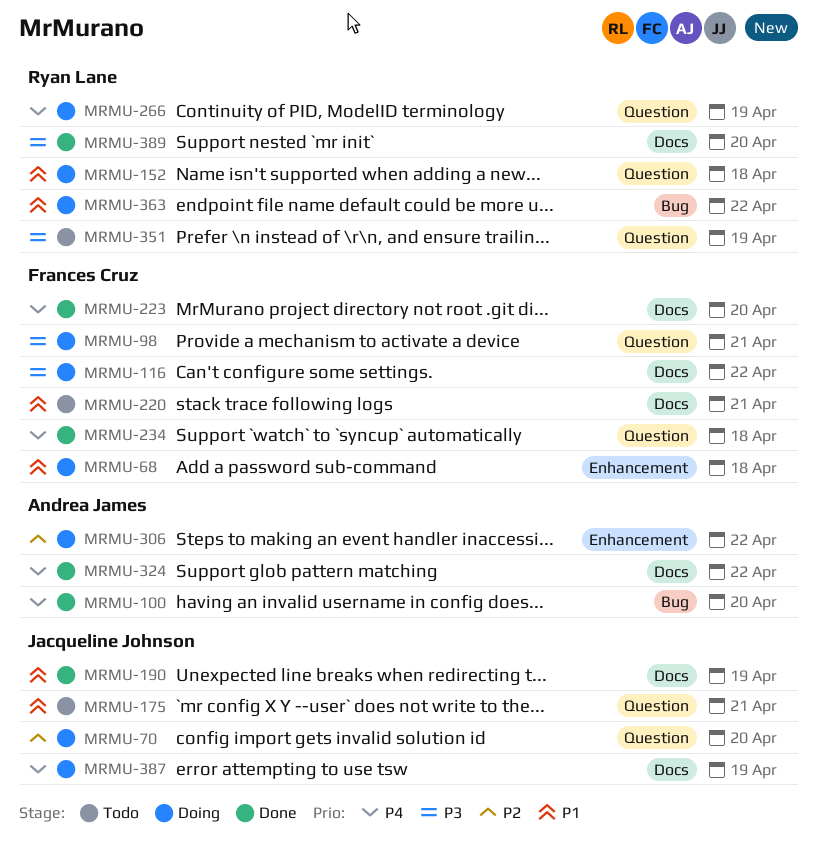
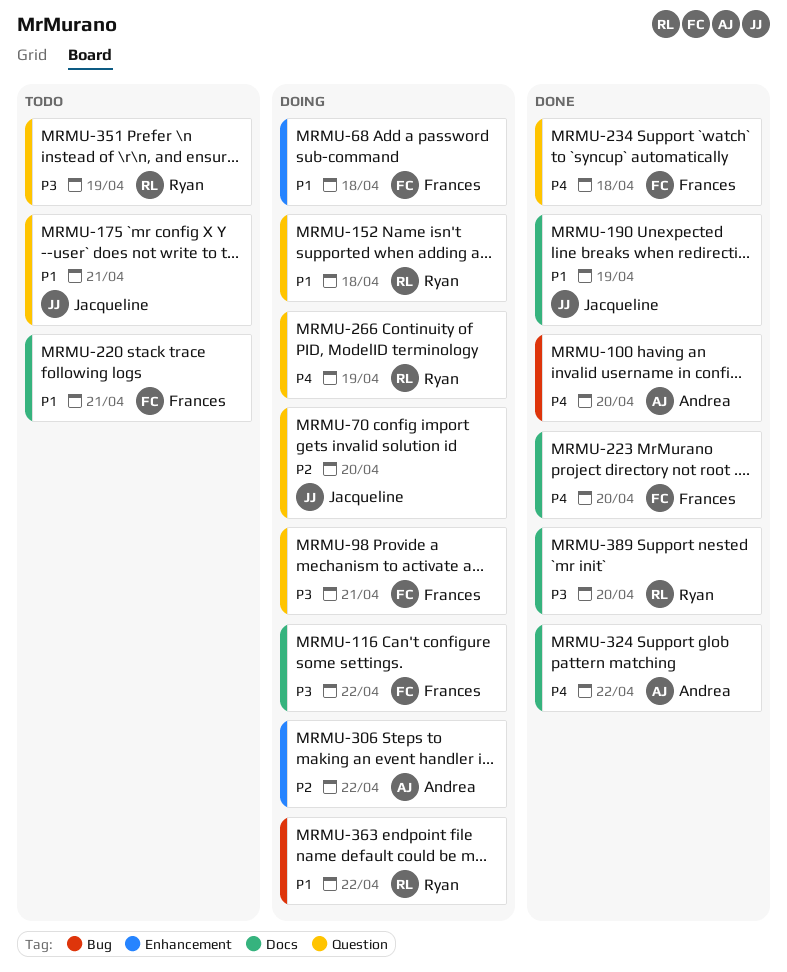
MRMU-387: present -> none

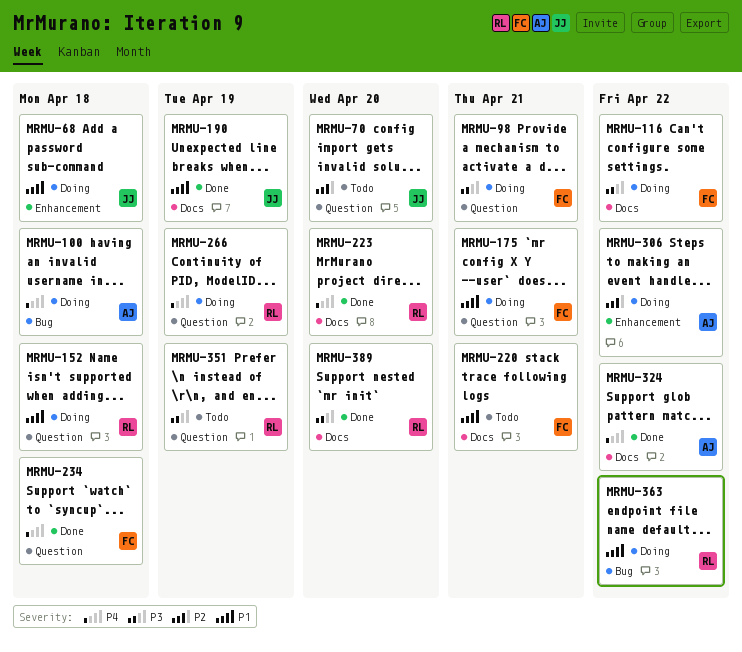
MRMU-68, owner: Frances -> Jacqueline
MRMU-70, status: Doing -> Todo
MRMU-100, status: Done -> Doing
MRMU-100, due: Apr 20 -> Apr 18
MRMU-175, status: Todo -> Doing
MRMU-175, owner: Jacqueline -> Frances
MRMU-223, owner: Frances -> Ryan

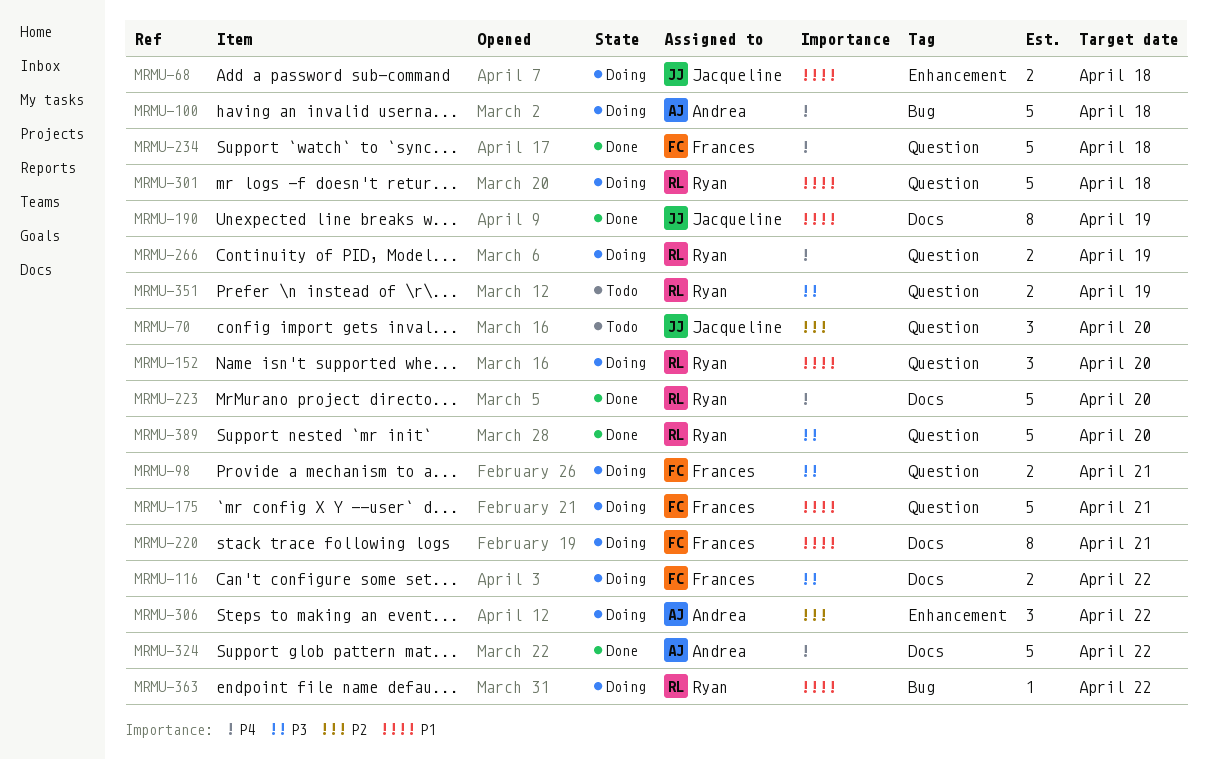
MRMU-152, due: Apr 18 -> Apr 20
MRMU-220, status: Todo -> Doing
MRMU-301: none -> present
MRMU-389, label: Docs -> Question

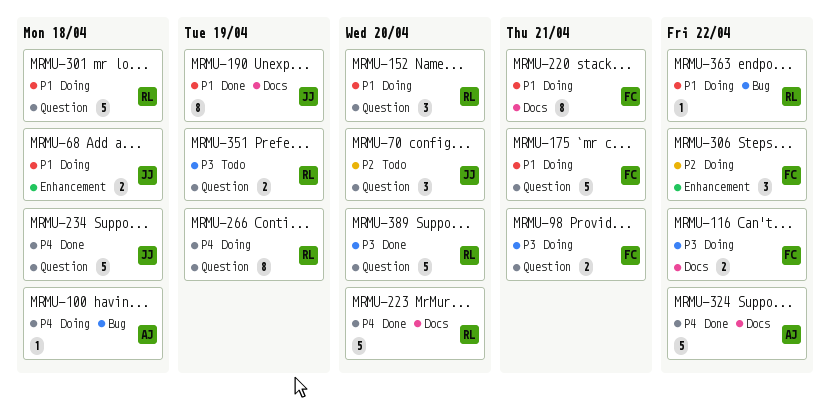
MRMU-100, estimate: 5 -> 1
MRMU-234, owner: Frances -> Jacqueline
MRMU-266, estimate: 2 -> 8
MRMU-306, owner: Andrea -> Frances

